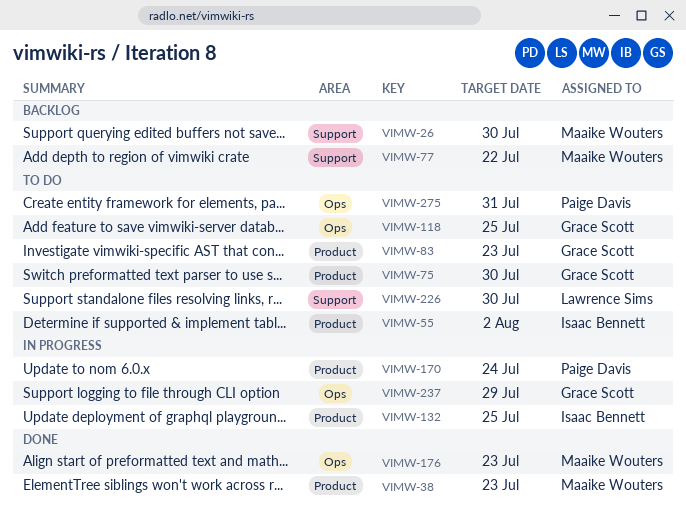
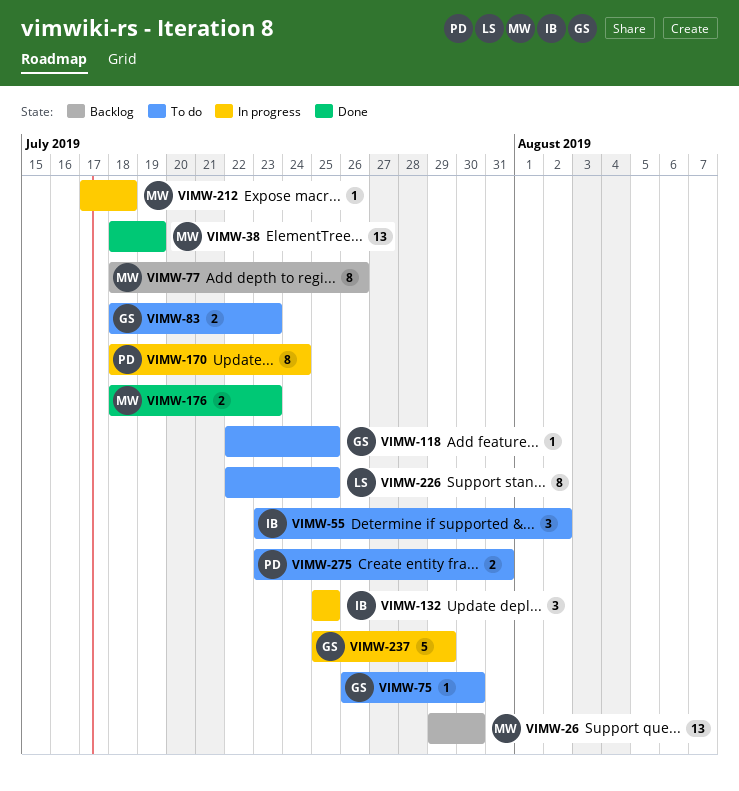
VIMW-38, due: Jul 23 -> Jul 19
VIMW-77, due: Jul 22 -> Jul 26
VIMW-212: none -> present
VIMW-226, due: Jul 30 -> Jul 25

